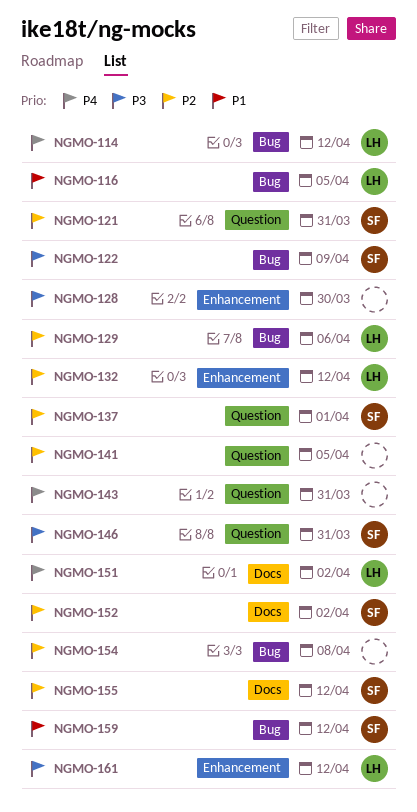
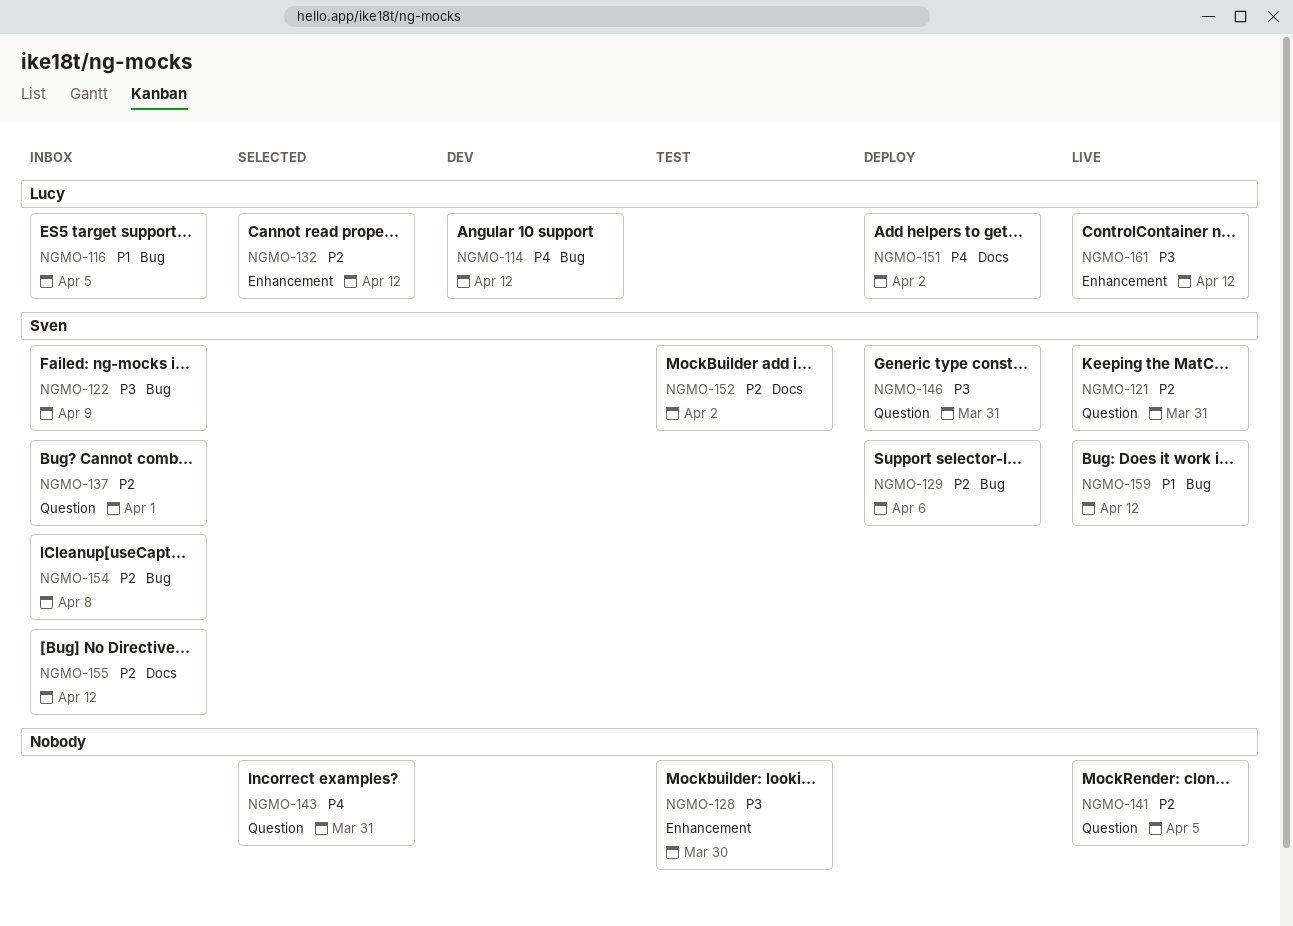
NGMO-129, owner: Lucy -> Sven
NGMO-154, owner: none -> Sven

